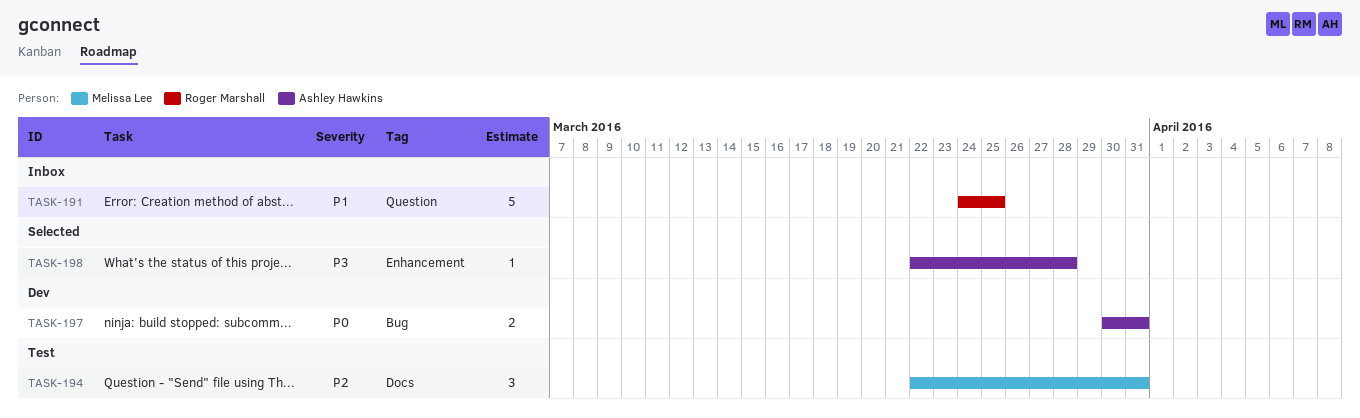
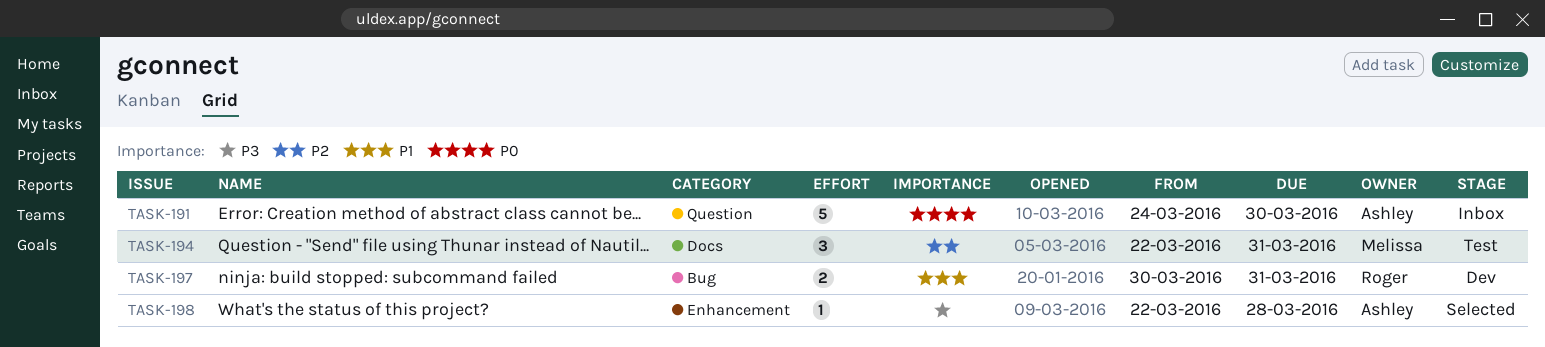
TASK-191, owner: Roger Marshall -> Ashley Hawkins
TASK-191, priority: P1 -> P0
TASK-191, due: Mar 25 -> Mar 30
TASK-197, owner: Ashley Hawkins -> Roger Marshall
TASK-197, priority: P0 -> P1

